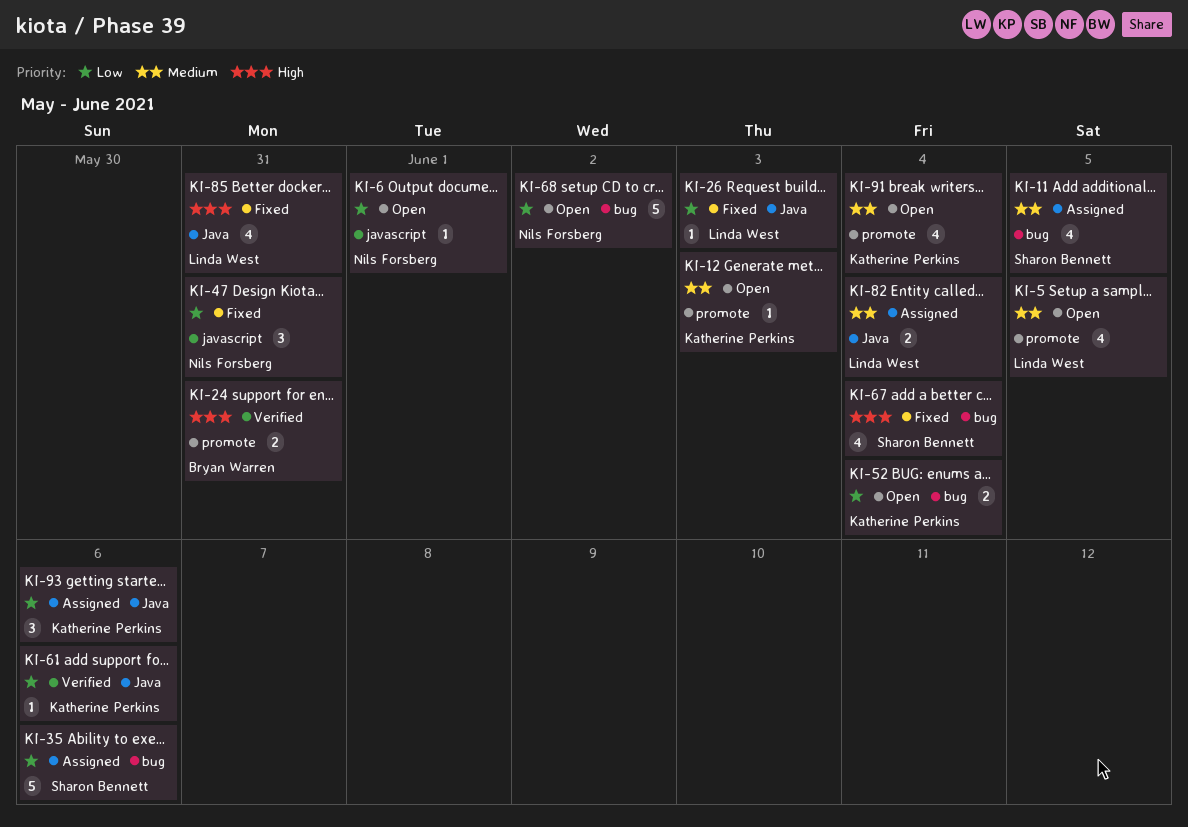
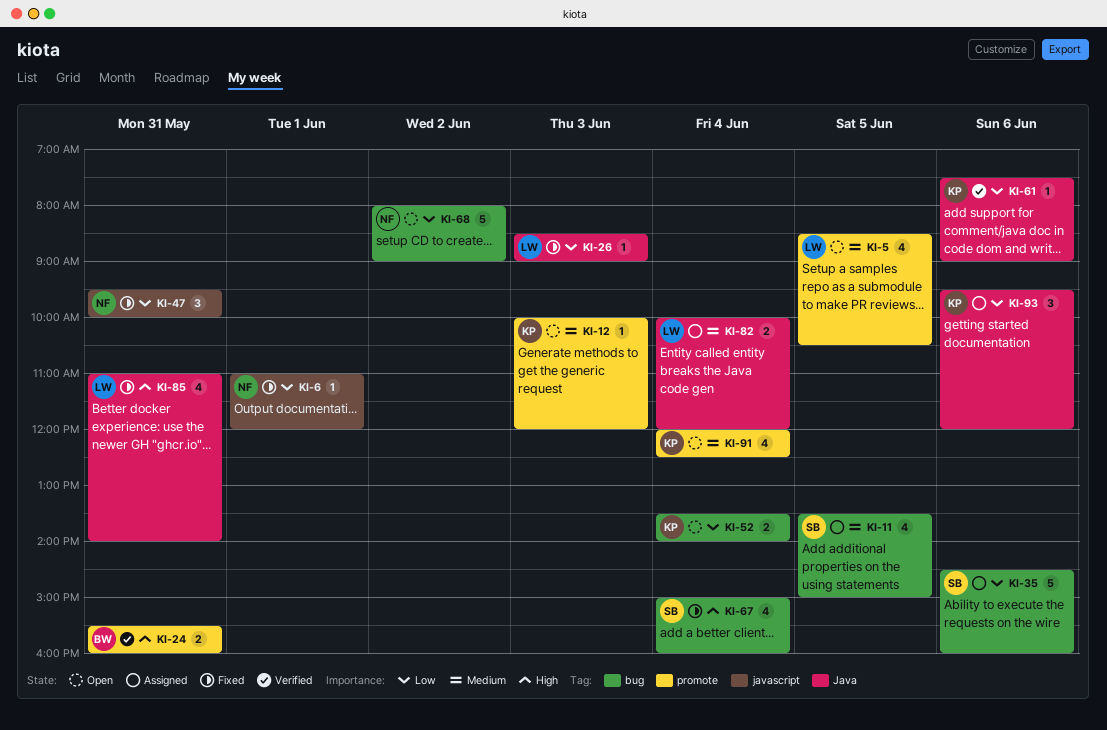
KI-6, status: Open -> Fixed

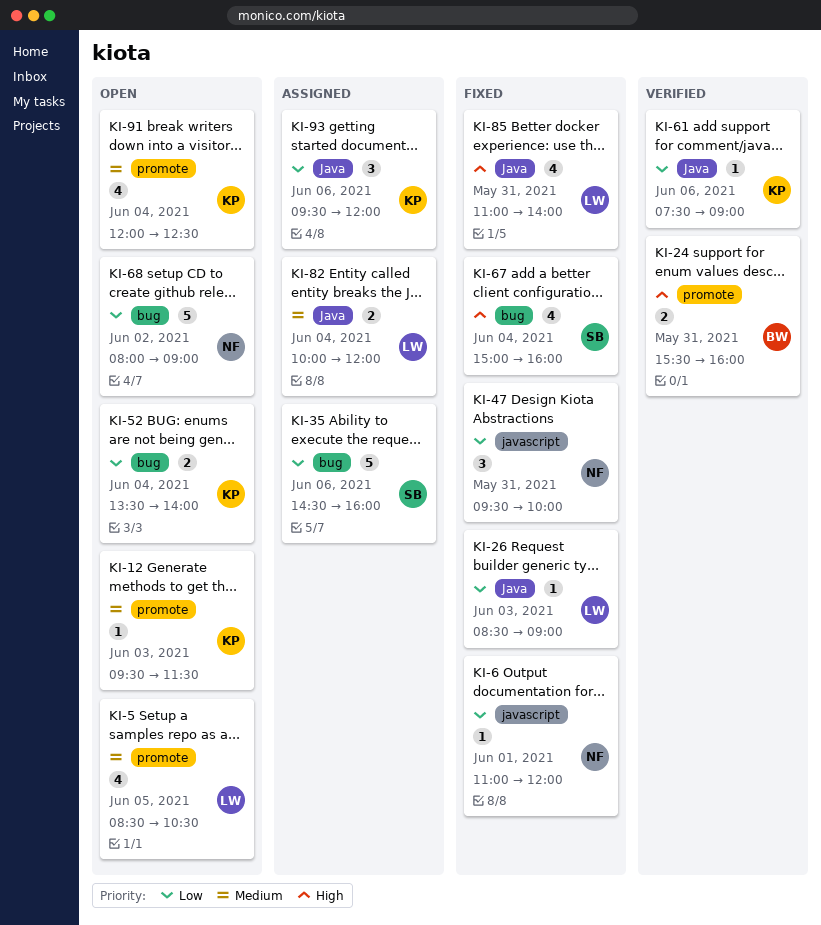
KI-11: present -> none
KI-12, begins: 10:00 -> 09:30
KI-12, ends: 12:00 -> 11:30

